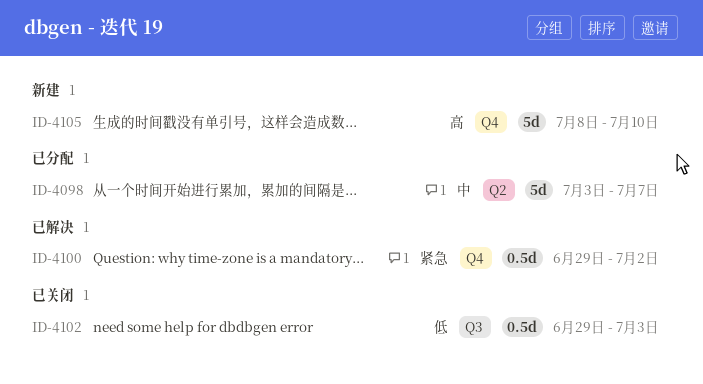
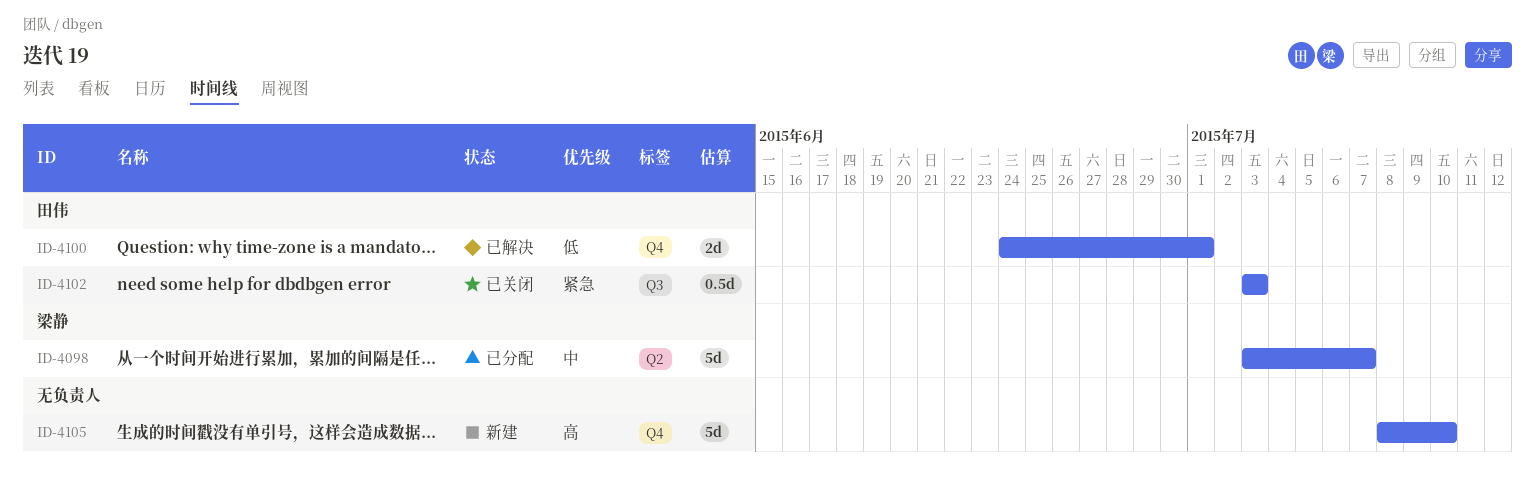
ID-4100, priority: 紧急 -> 低
ID-4100, estimate: 0.5d -> 2d
ID-4100, start: Jun 29 -> Jun 24
ID-4100, due: Jul 2 -> Jul 1
ID-4102, priority: 低 -> 紧急
ID-4102, start: Jun 29 -> Jul 3

